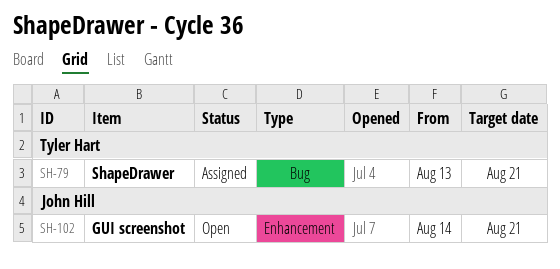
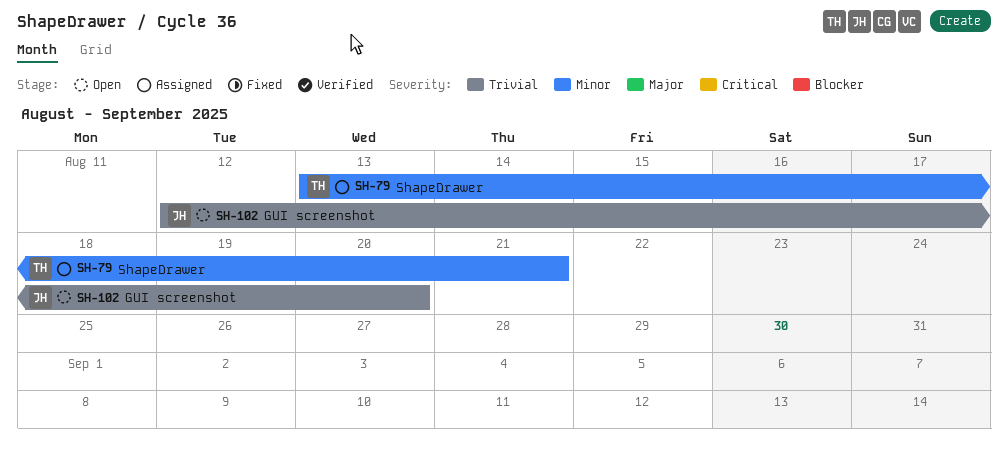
SH-102, start: Aug 14 -> Aug 12
SH-102, due: Aug 21 -> Aug 20

